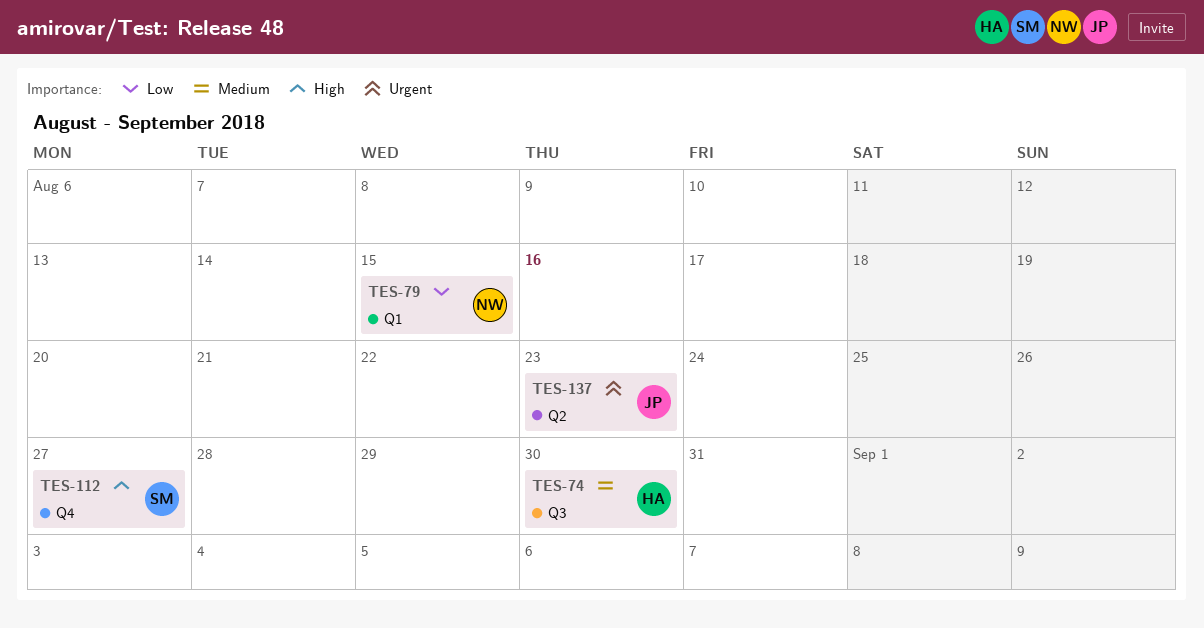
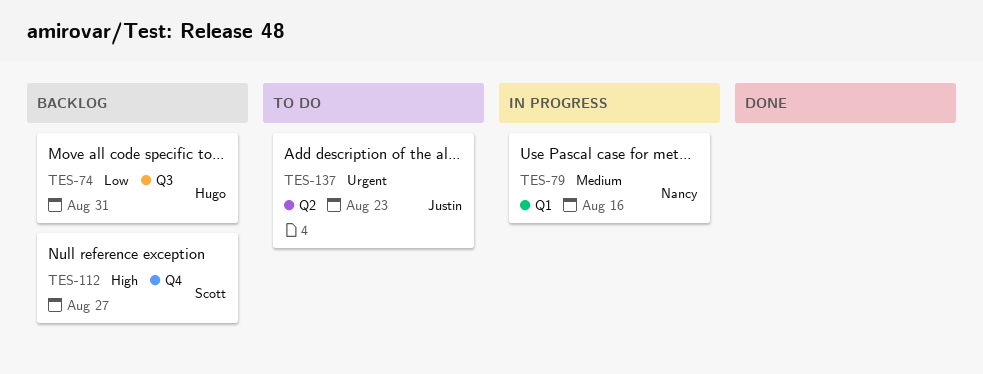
TES-74, priority: Medium -> Low
TES-74, due: Aug 30 -> Aug 31
TES-79, priority: Low -> Medium
TES-79, due: Aug 15 -> Aug 16

